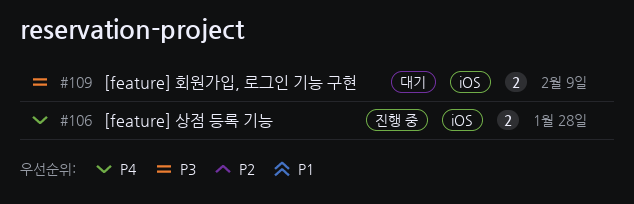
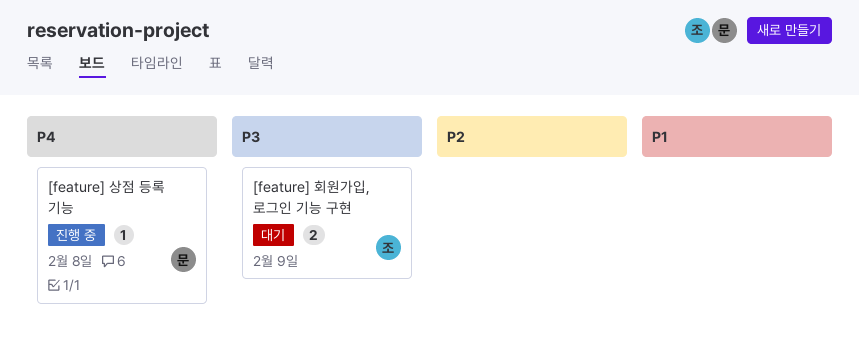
[feature] 상점 등록 기능, estimate: 2 -> 1
[feature] 상점 등록 기능, due: Jan 28 -> Feb 8

